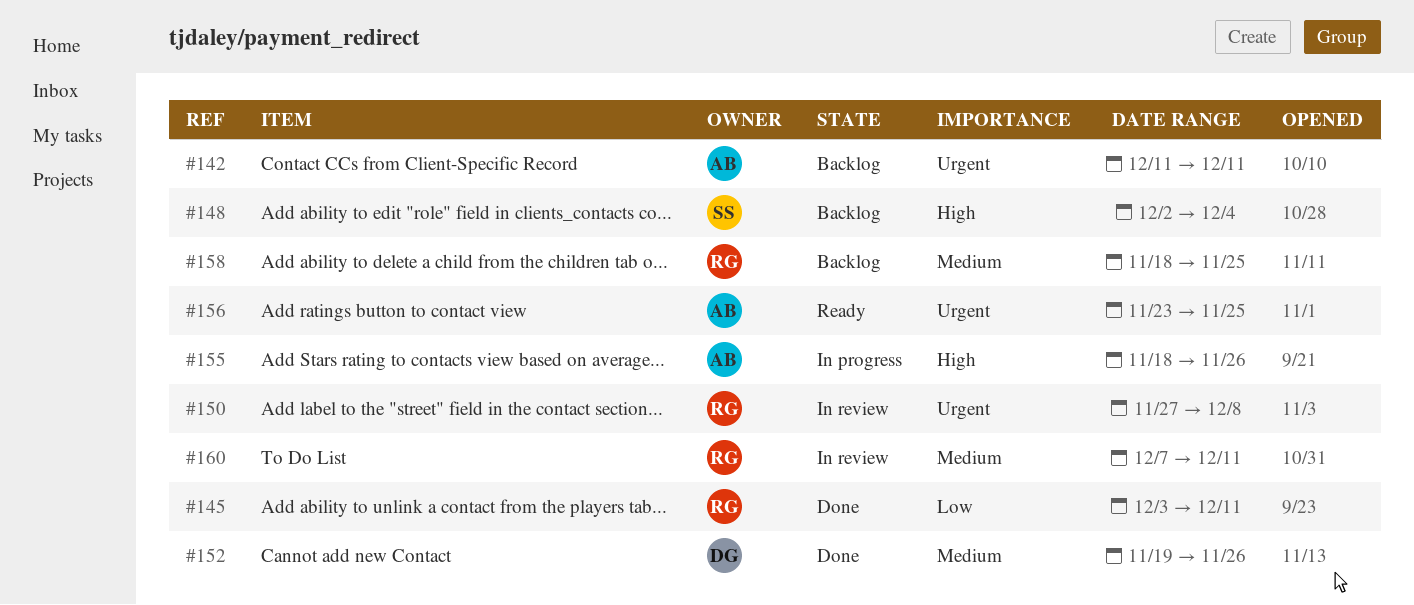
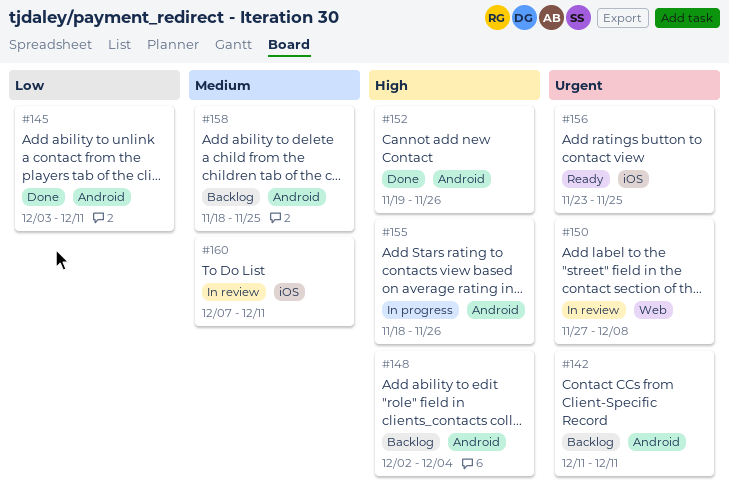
#152, priority: Medium -> High

